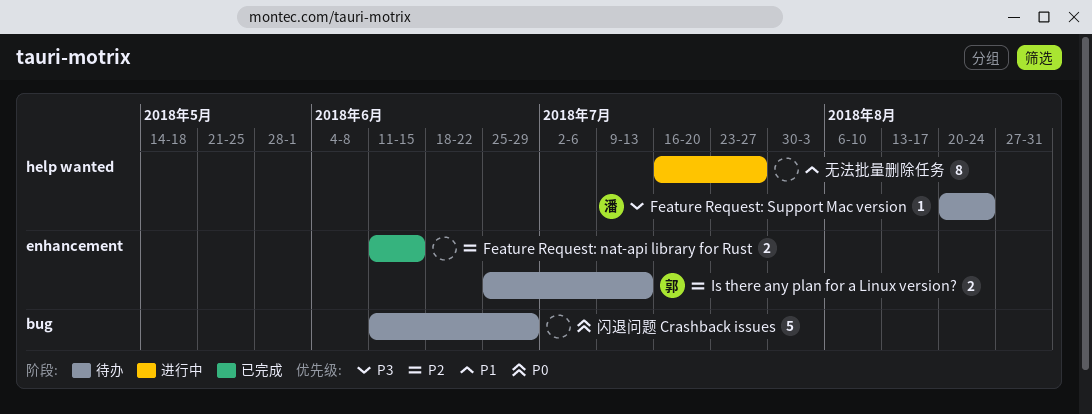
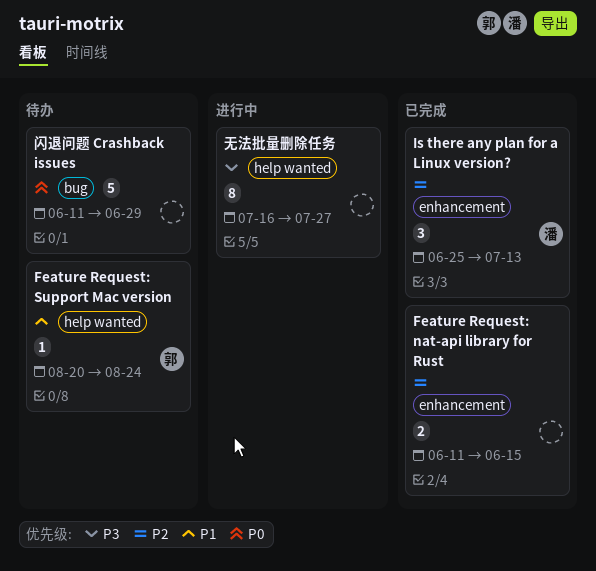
Feature Request: Support Mac version, owner: 潘 -> 郭
Feature Request: Support Mac version, priority: P3 -> P1
Is there any plan for a Linux version?, status: 待办 -> 已完成
Is there any plan for a Linux version?, owner: 郭 -> 潘
Is there any plan for a Linux version?, estimate: 2 -> 3
无法批量删除任务, priority: P1 -> P3

